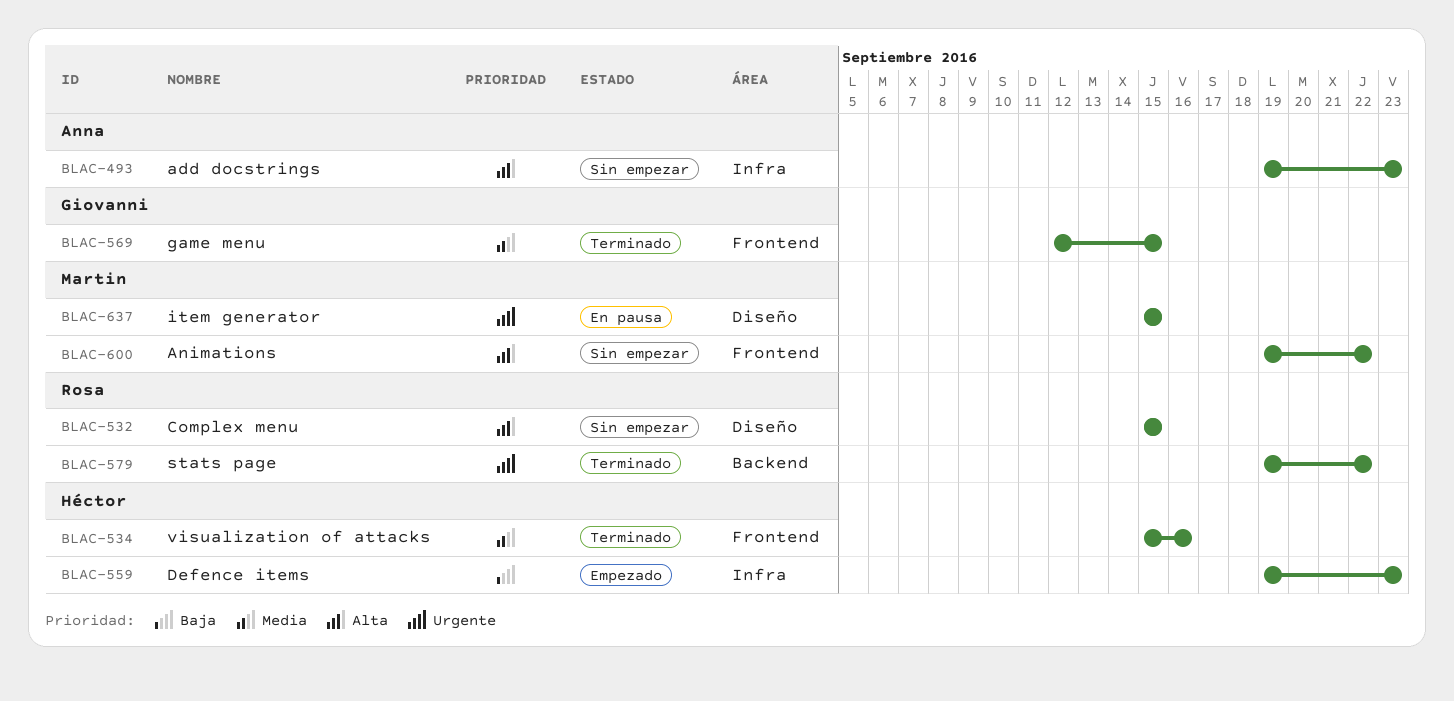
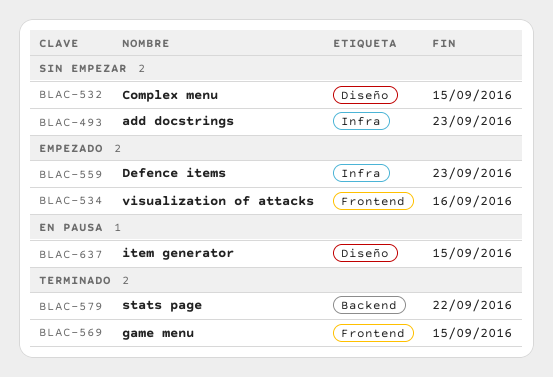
BLAC-534, status: Terminado -> Empezado
BLAC-600: present -> none

